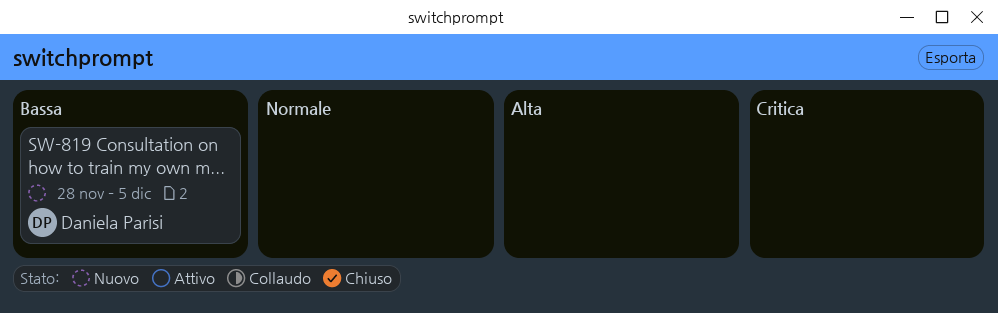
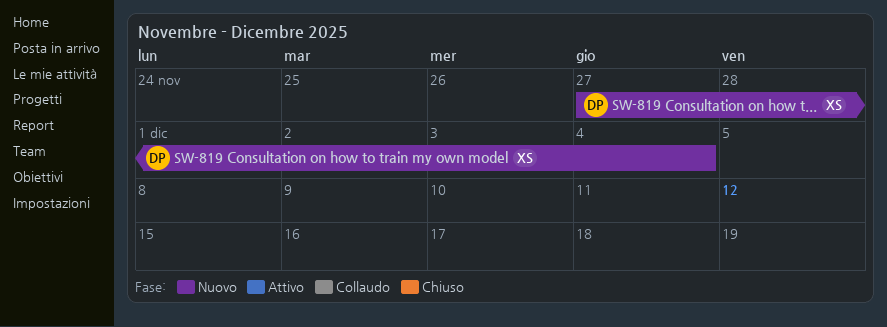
SW-819, start: Nov 28 -> Nov 27
SW-819, due: Dec 5 -> Dec 4

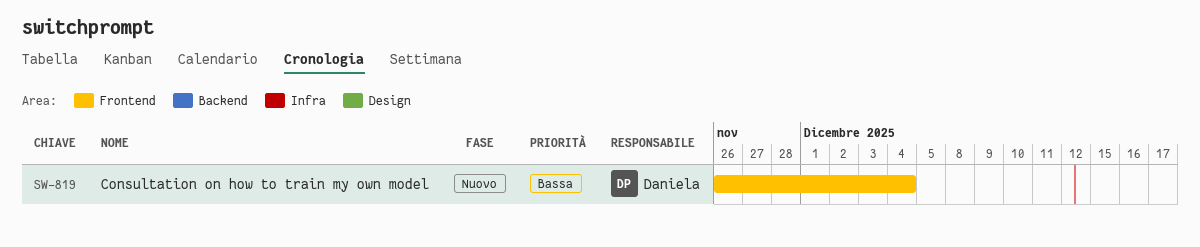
SW-819, start: Nov 27 -> Nov 26

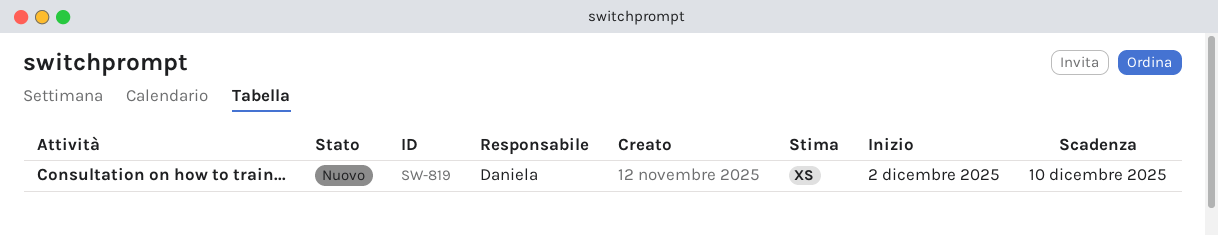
SW-819, start: Nov 26 -> Dec 2
SW-819, due: Dec 4 -> Dec 10

